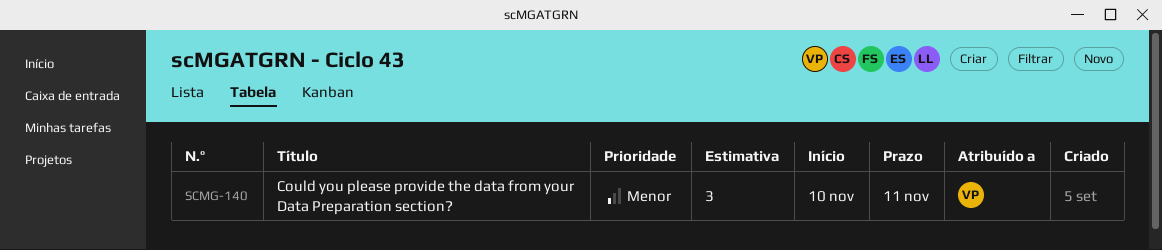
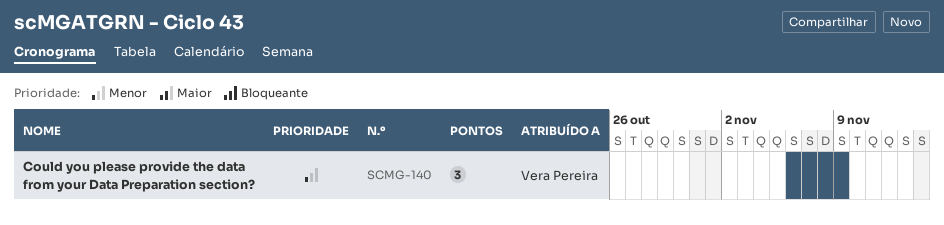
SCMG-140, start: Nov 10 -> Nov 6
SCMG-140, due: Nov 11 -> Nov 9

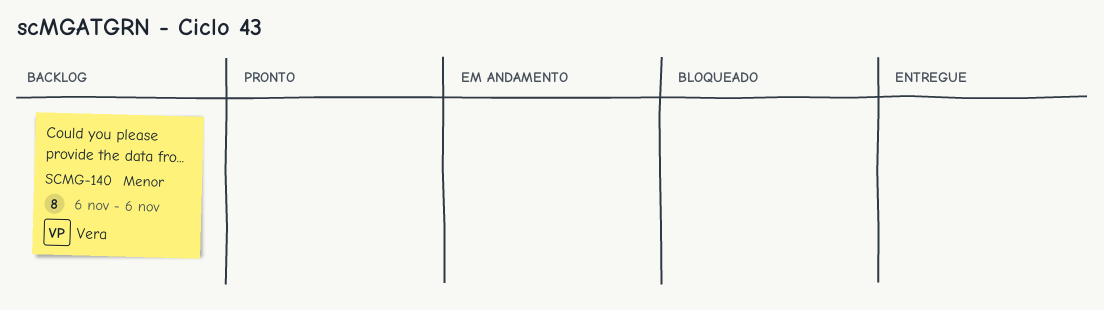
SCMG-140, estimate: 3 -> 8
SCMG-140, due: Nov 9 -> Nov 6

